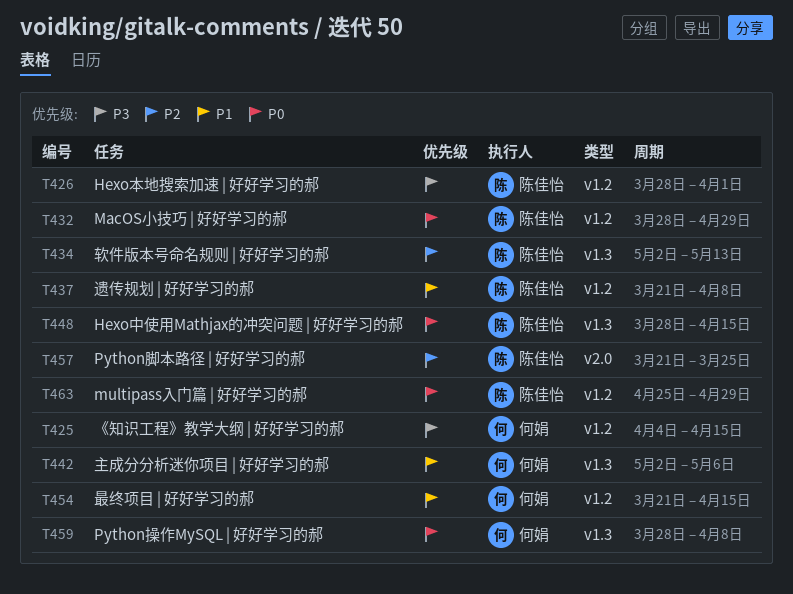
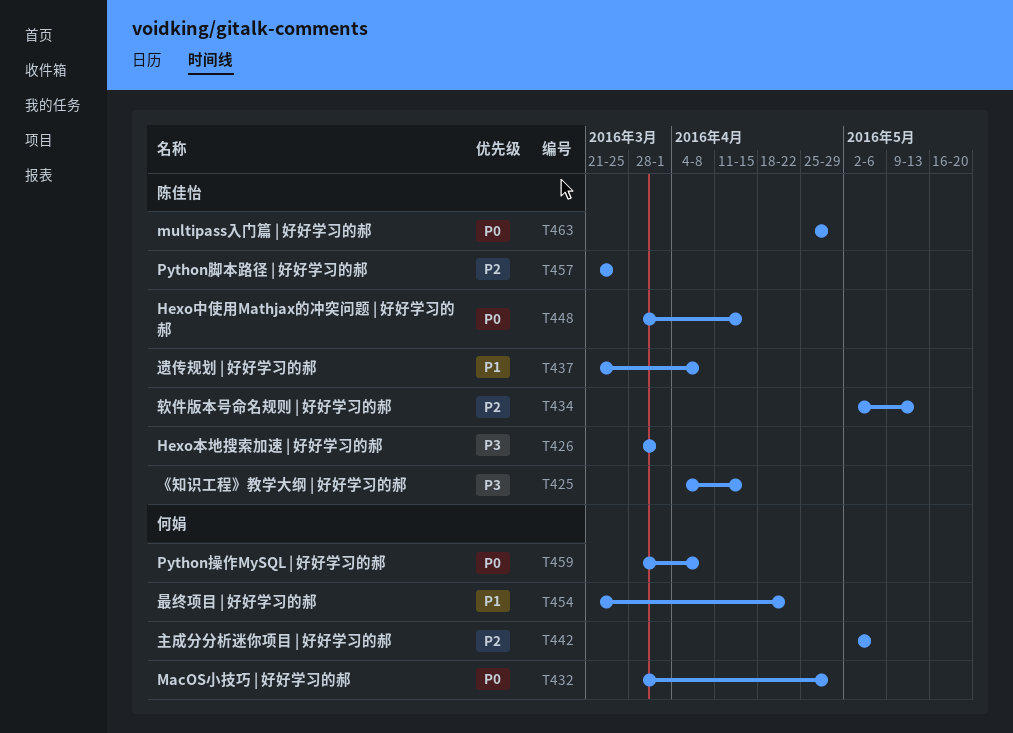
T425, owner: 何娟 -> 陈佳怡
T432, owner: 陈佳怡 -> 何娟
T442, priority: P1 -> P2
T454, due: Apr 15 -> Apr 22

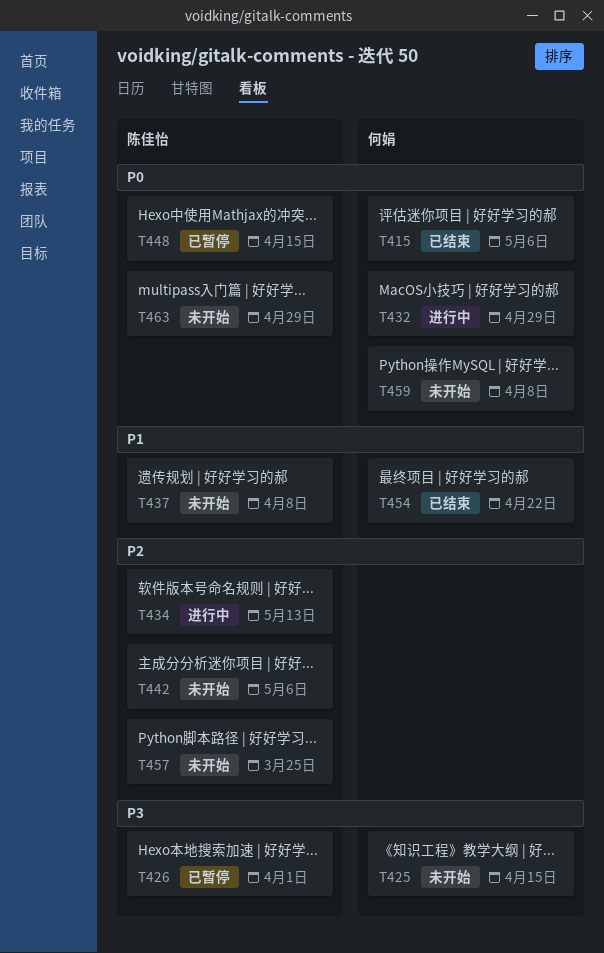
T415: none -> present
T425, owner: 陈佳怡 -> 何娟
T442, owner: 何娟 -> 陈佳怡

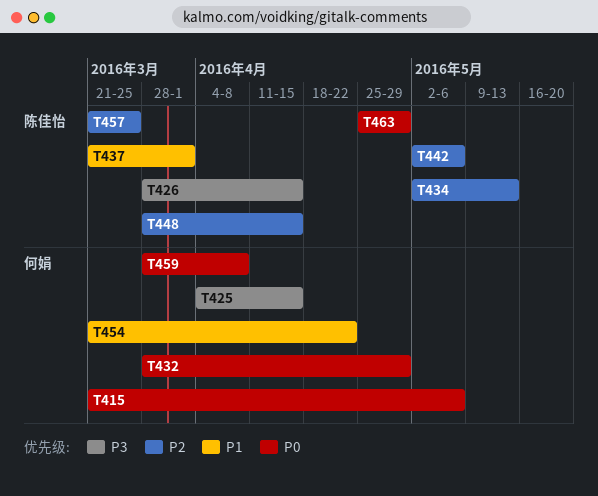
T426, due: Apr 1 -> Apr 15
T437, due: Apr 8 -> Apr 1
T448, priority: P0 -> P2

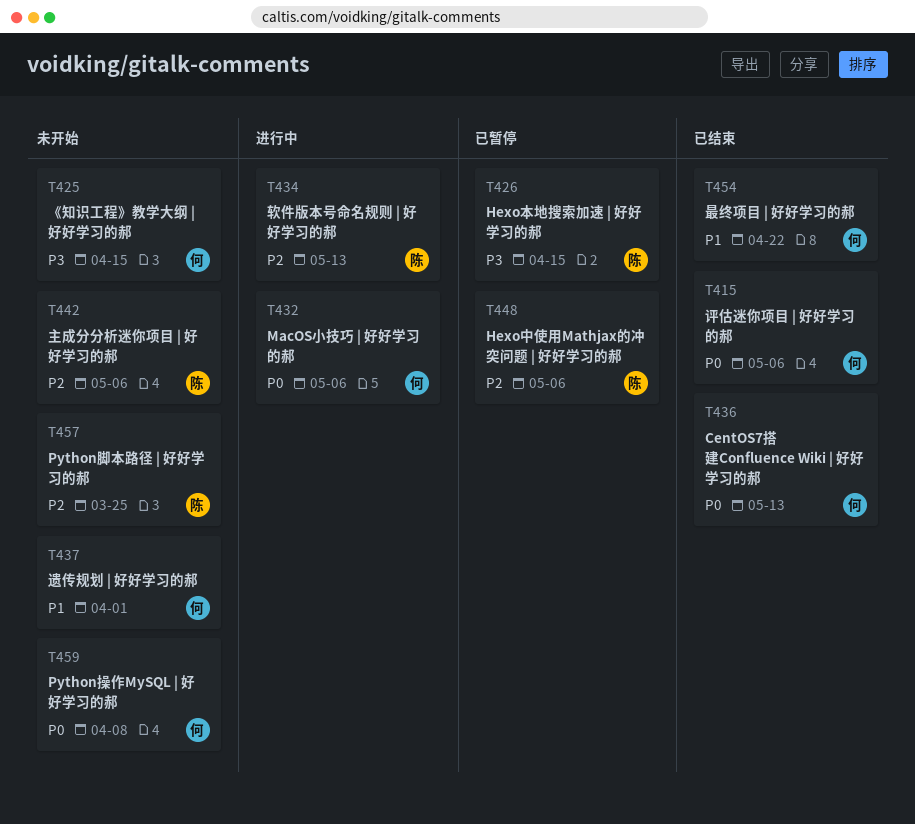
T432, due: Apr 29 -> May 6
T436: none -> present
T437, owner: 陈佳怡 -> 何娟
T448, due: Apr 15 -> May 6
T463: present -> none

